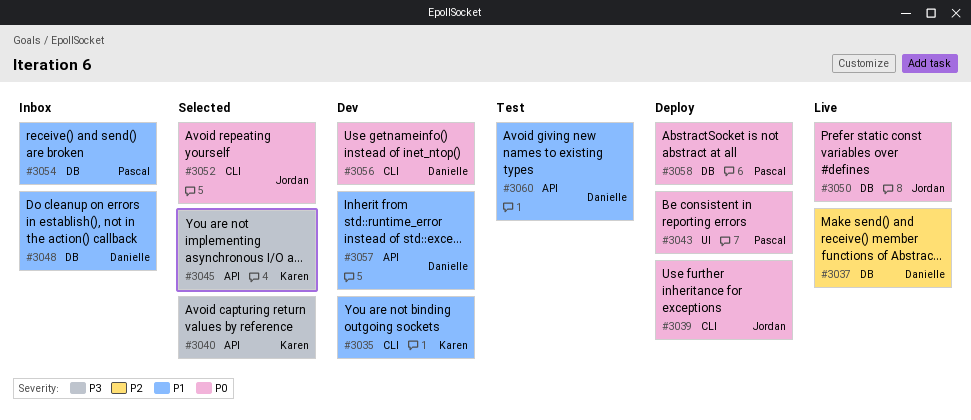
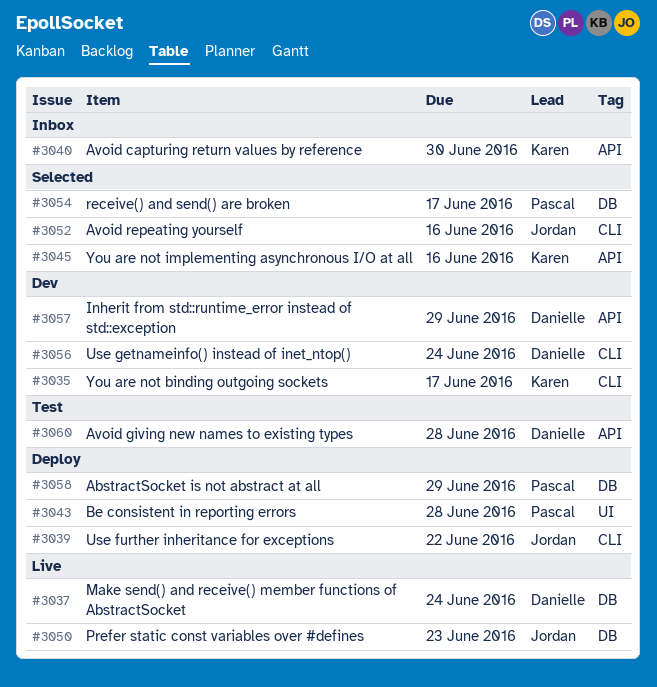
#3040, status: Selected -> Inbox
#3048: present -> none
#3054, status: Inbox -> Selected

